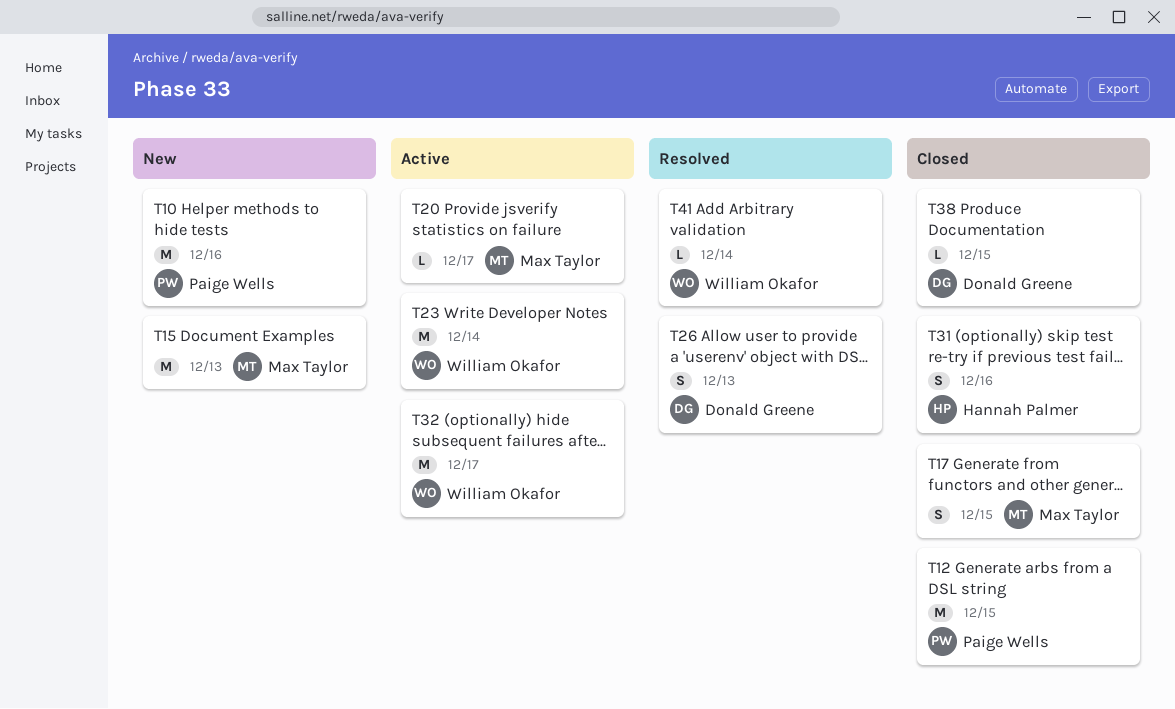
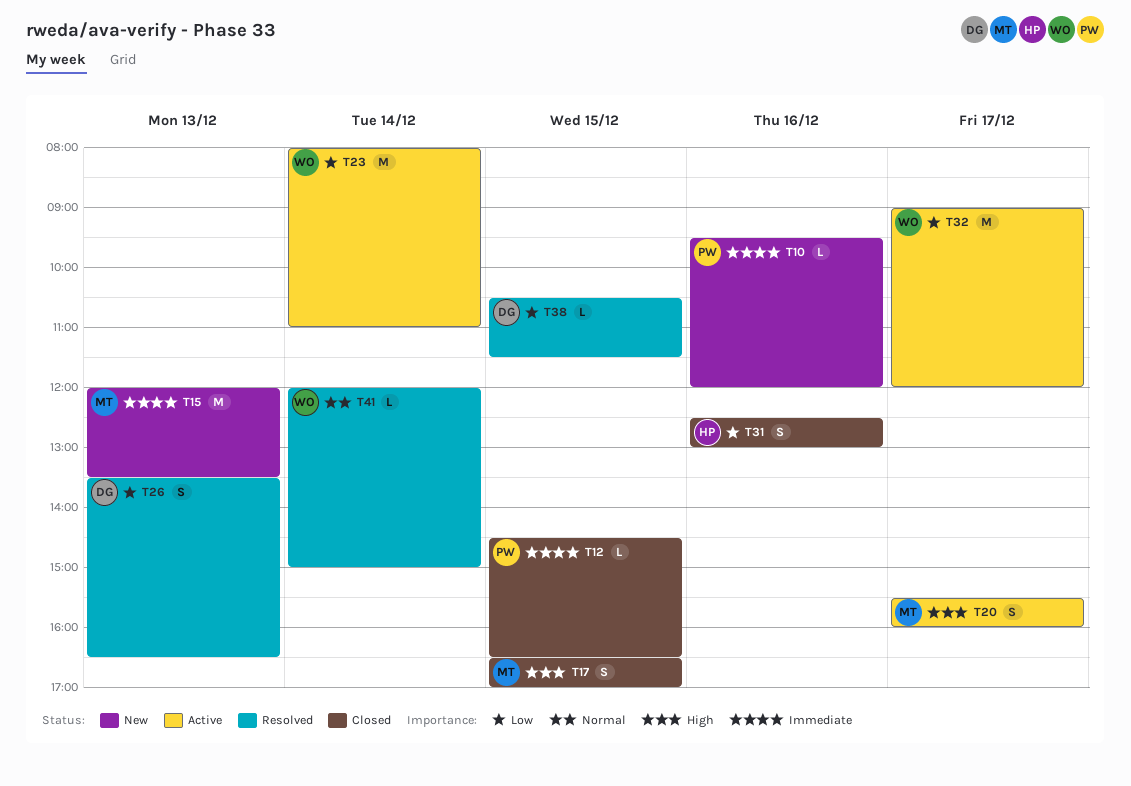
T10, estimate: M -> L
T12, estimate: M -> L
T20, estimate: L -> S
T38, status: Closed -> Resolved

